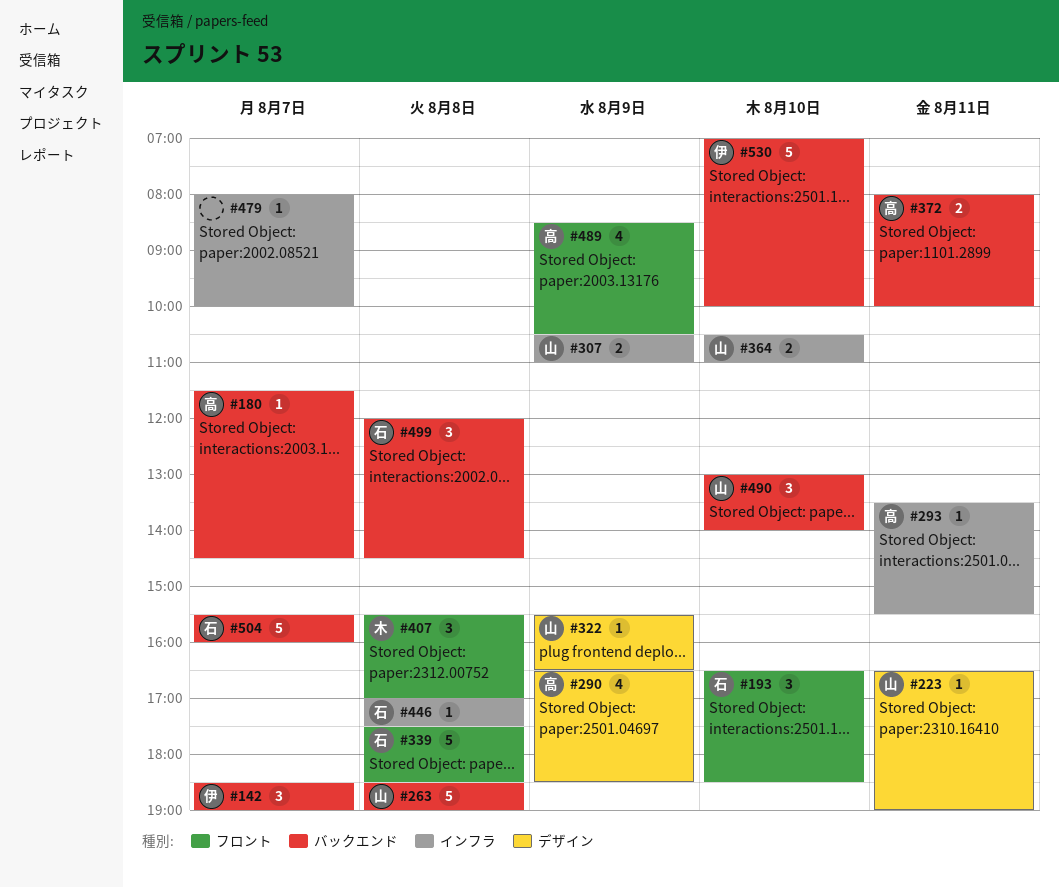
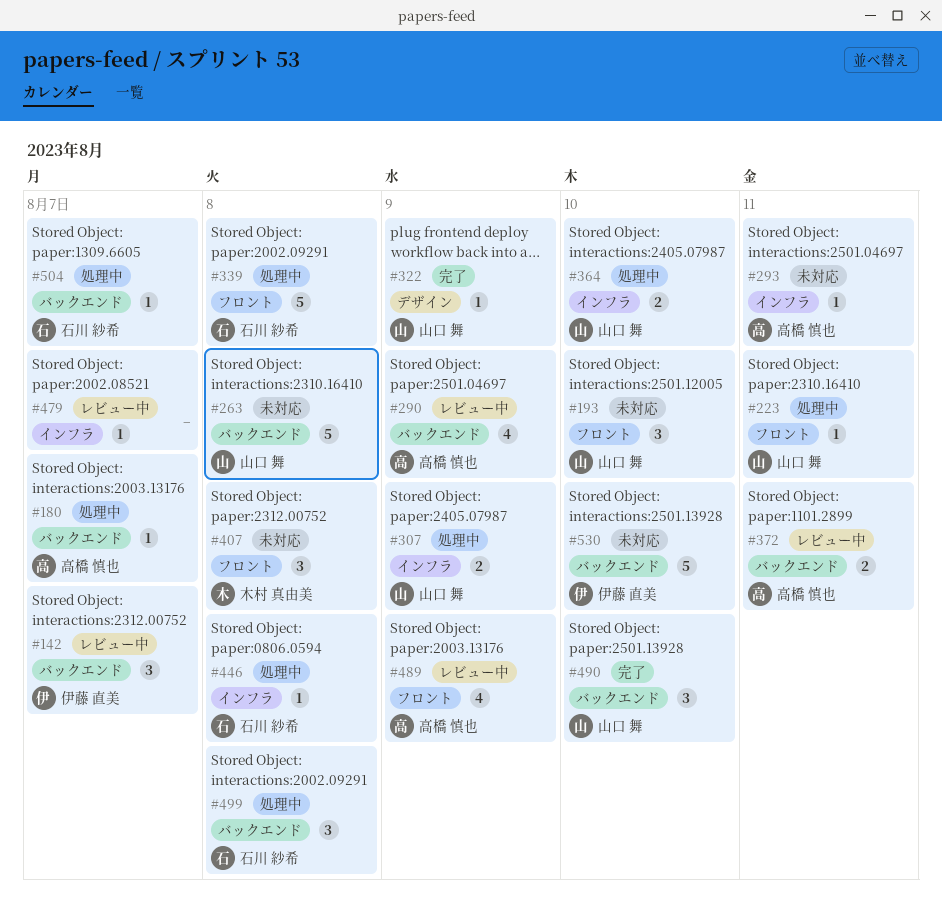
#193, owner: 石川 紗希 -> 山口 舞
#223, label: デザイン -> フロント
#290, label: デザイン -> バックエンド
#504, estimate: 5 -> 1

